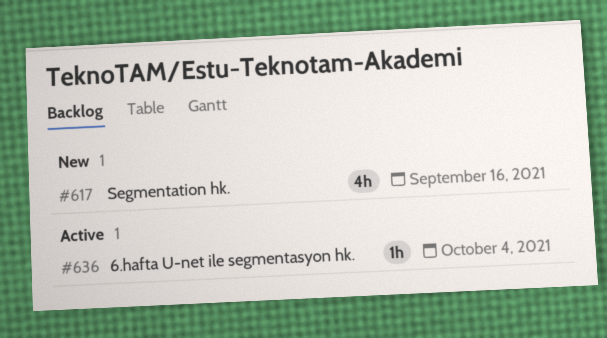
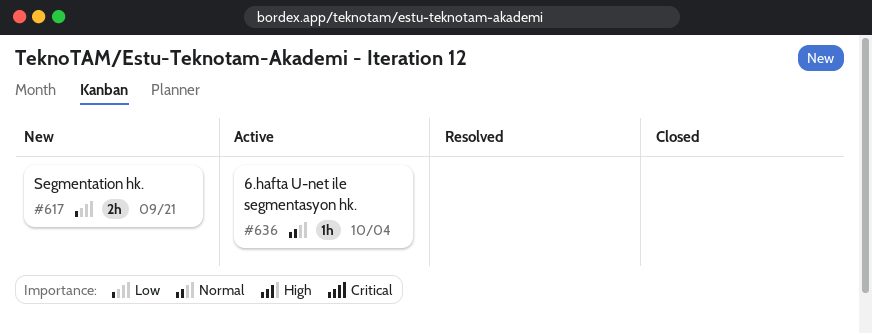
#617, estimate: 4h -> 2h
#617, due: Sep 16 -> Sep 21

